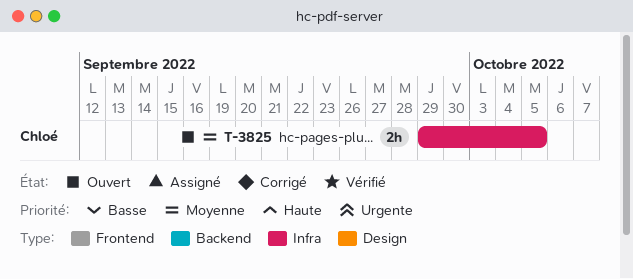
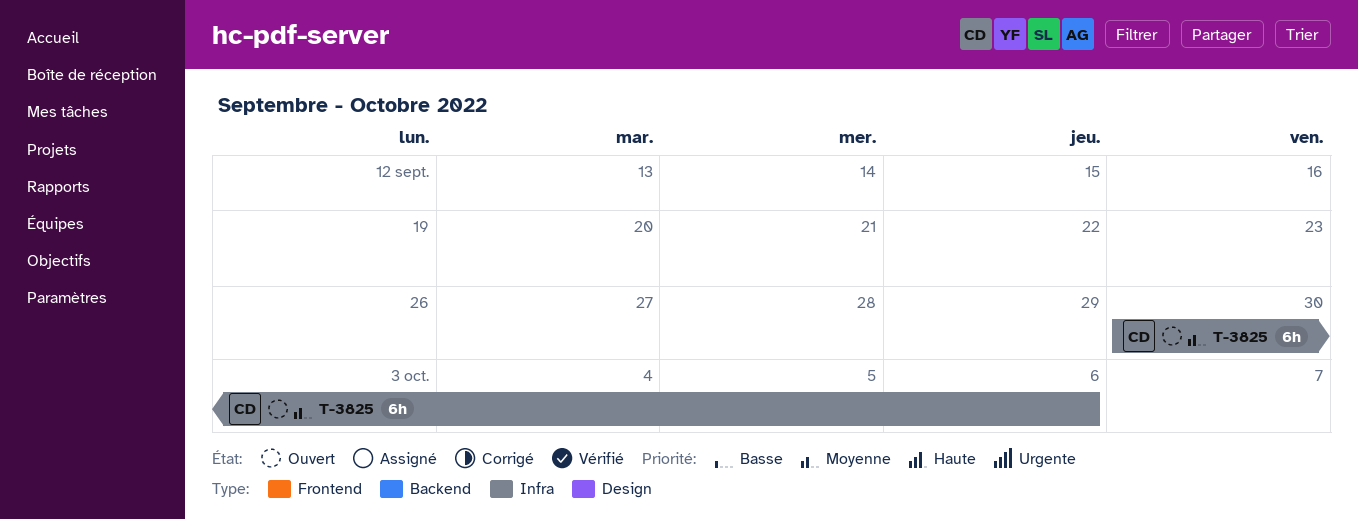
T-3825, estimate: 2h -> 6h
T-3825, start: Sep 29 -> Sep 30
T-3825, due: Oct 5 -> Oct 6

